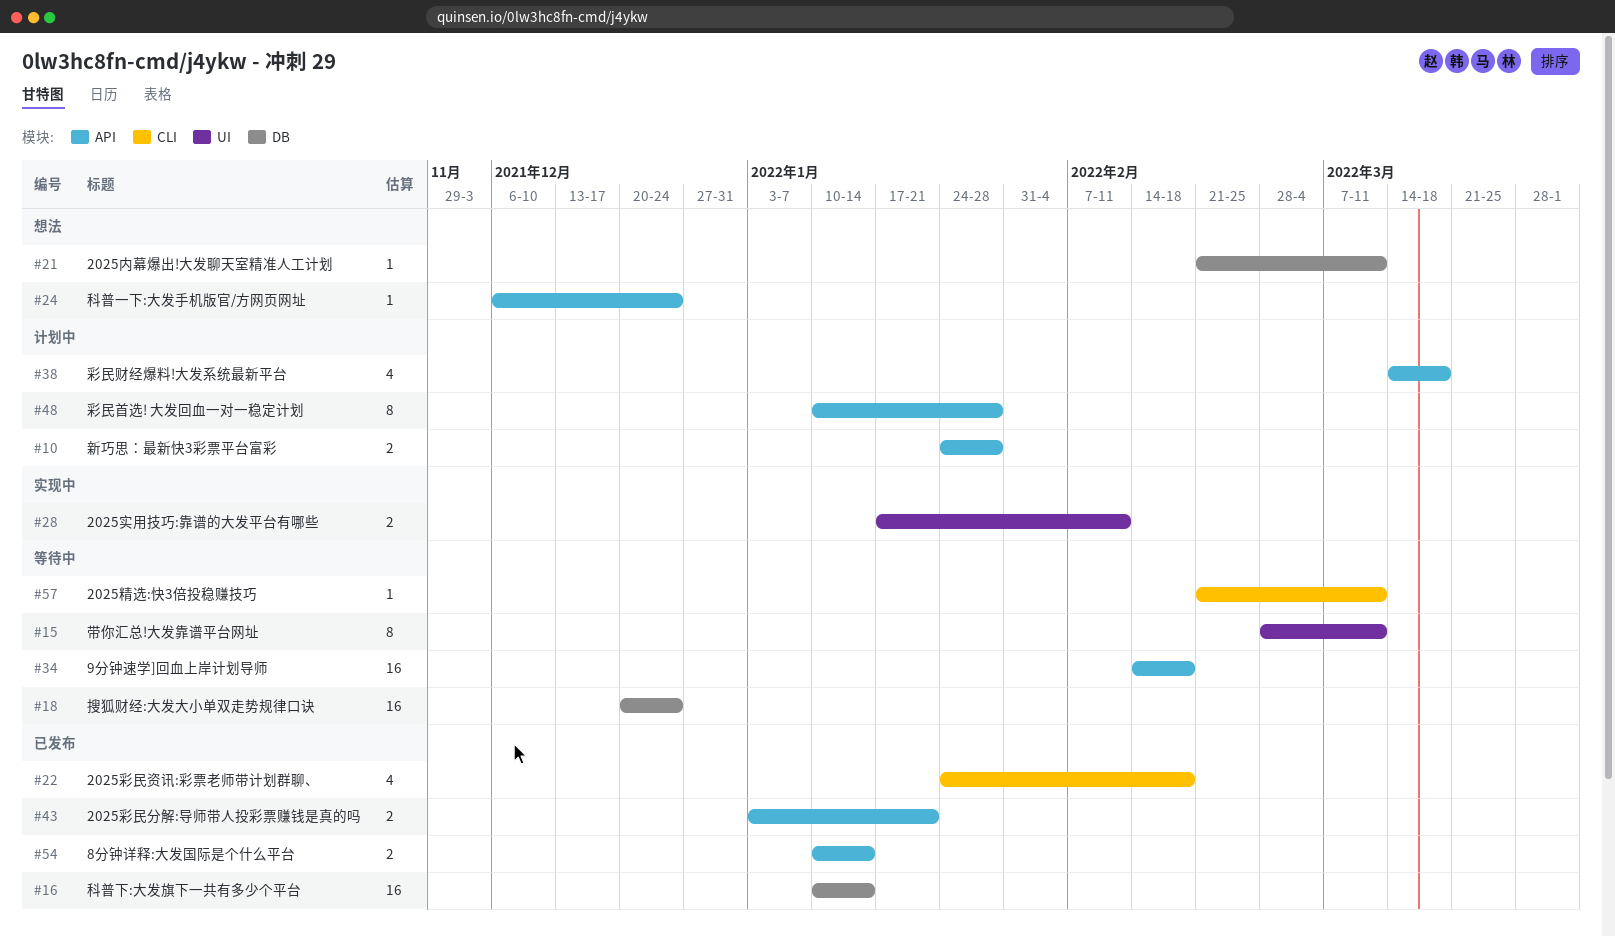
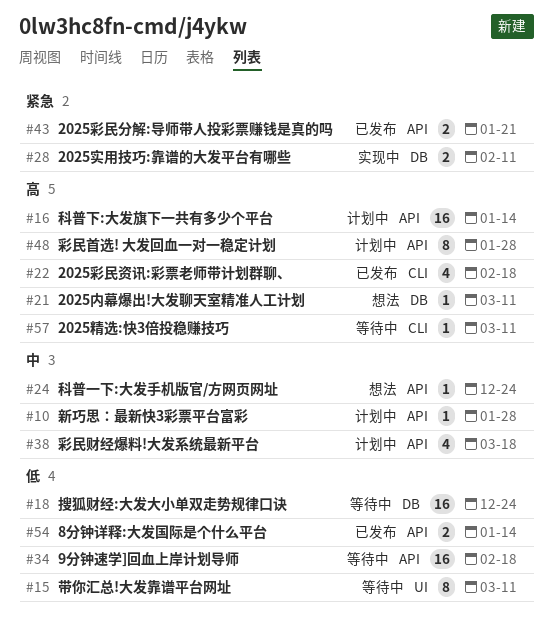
#10, estimate: 2 -> 1
#16, status: 已发布 -> 计划中
#16, label: DB -> API
#28, label: UI -> DB

